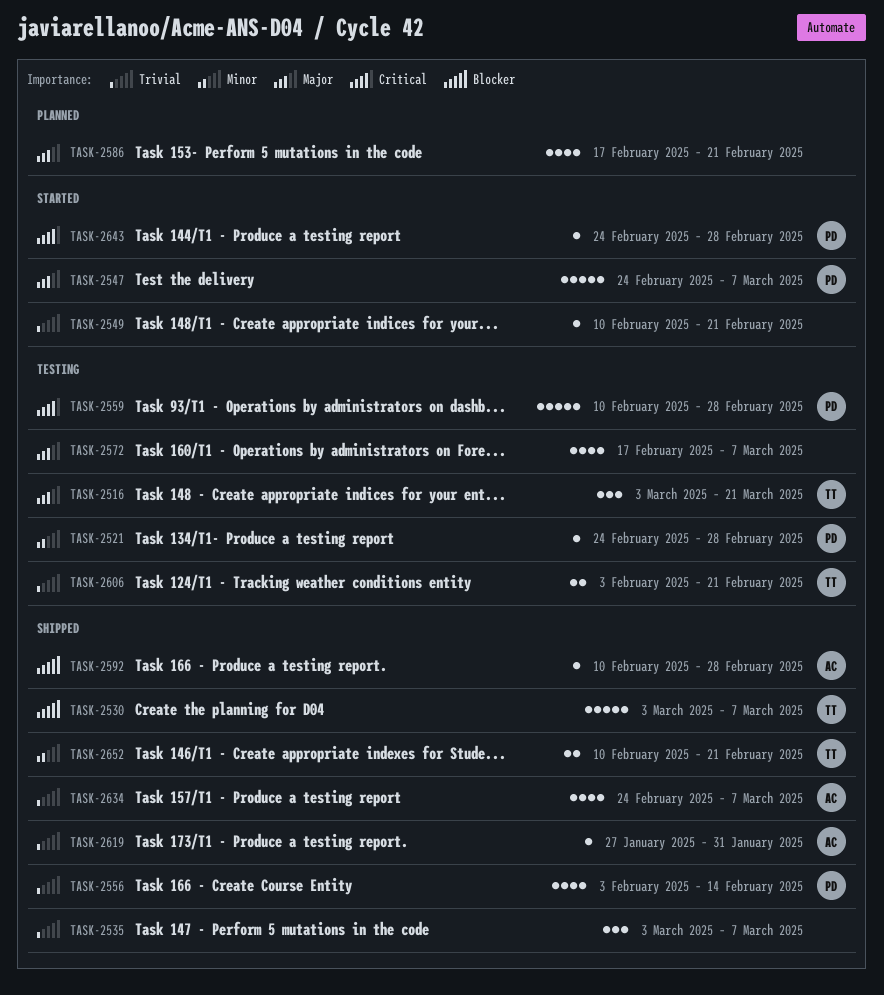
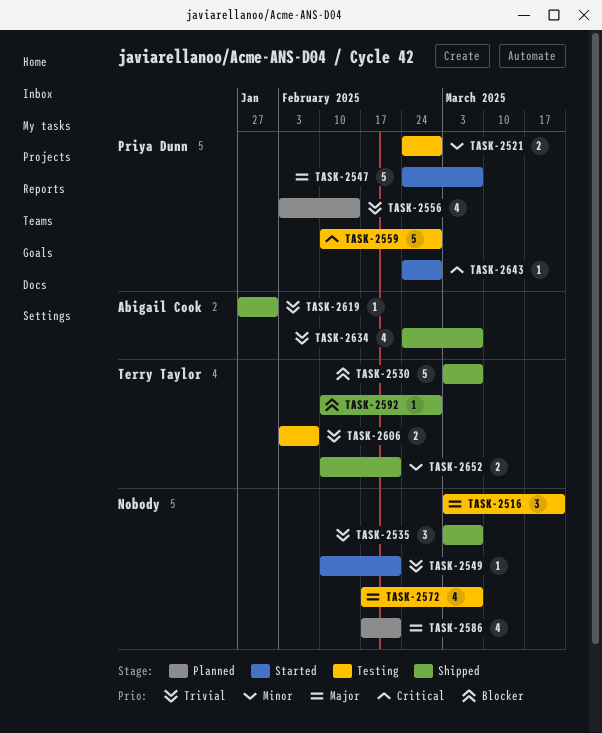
TASK-2516, owner: Terry Taylor -> none
TASK-2521, estimate: 1 -> 2
TASK-2556, status: Shipped -> Planned
TASK-2592, owner: Abigail Cook -> Terry Taylor
TASK-2606, due: Feb 21 -> Feb 7

